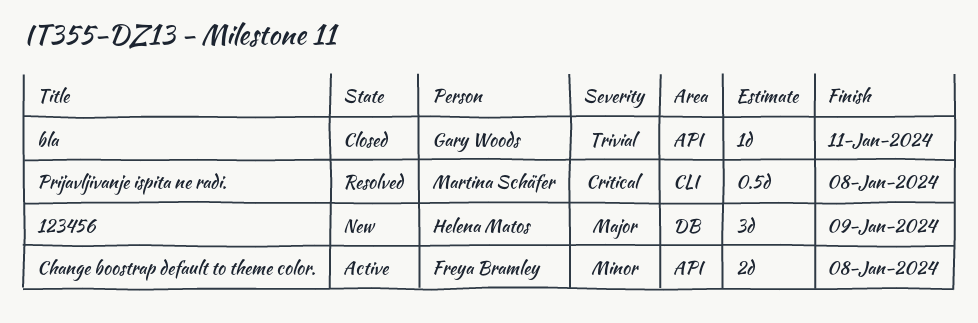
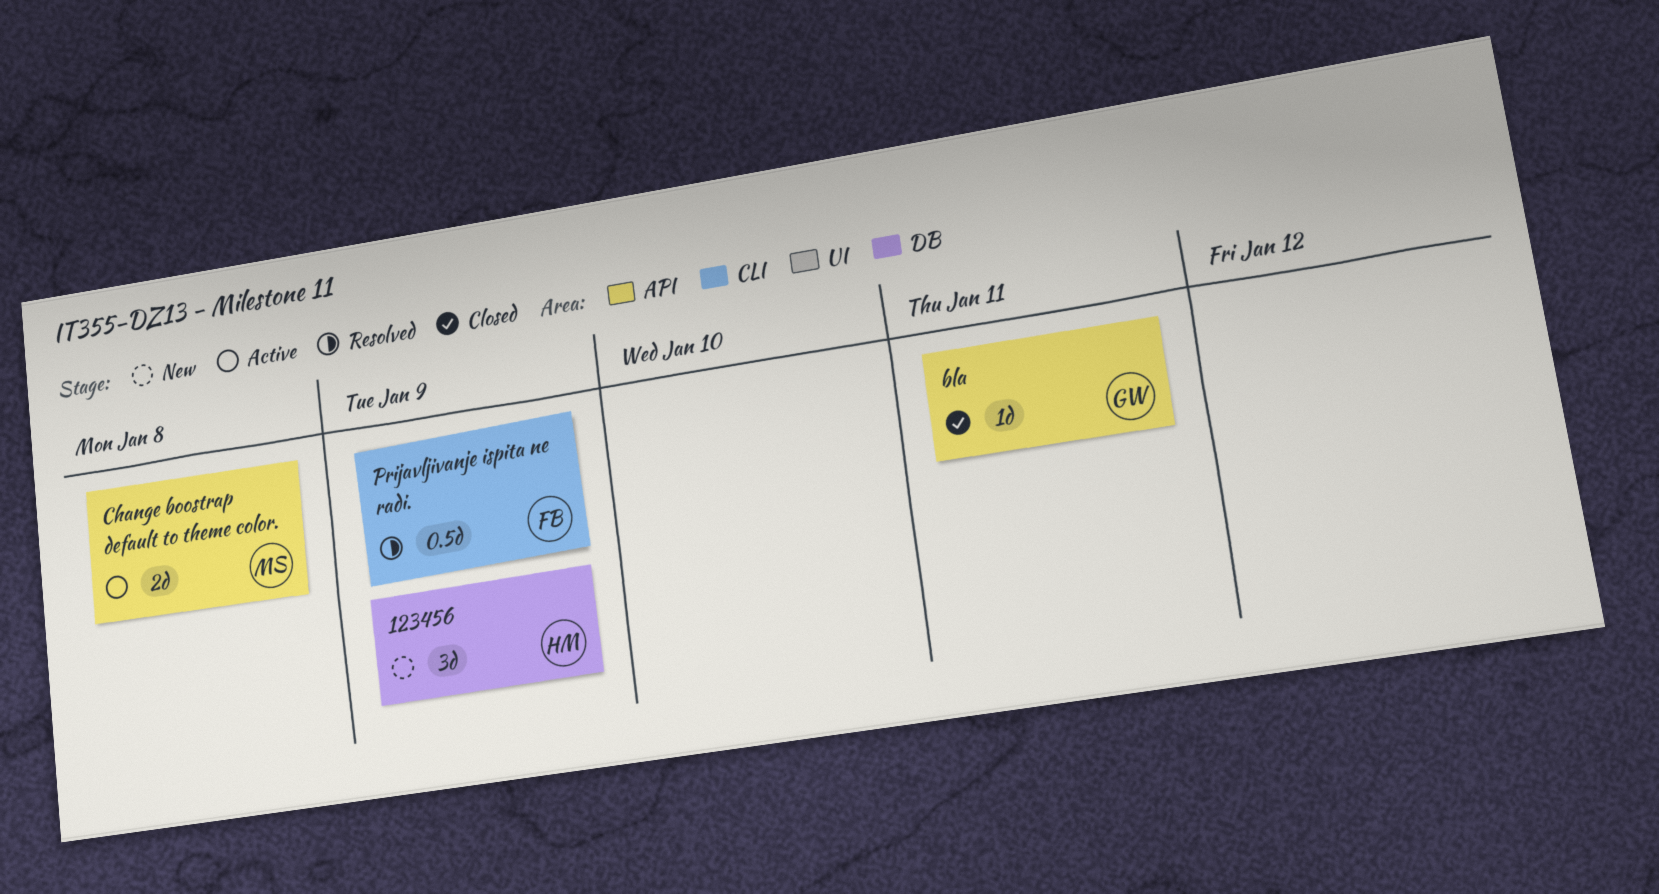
Change boostrap default to theme color., owner: Freya Bramley -> Martina Schäfer
Prijavljivanje ispita ne radi., owner: Martina Schäfer -> Freya Bramley
Prijavljivanje ispita ne radi., due: Jan 8 -> Jan 9

